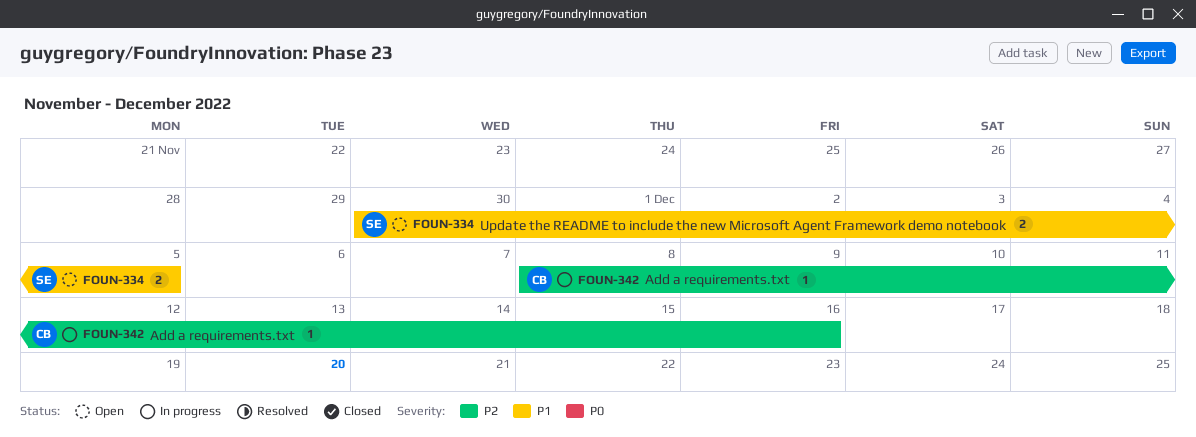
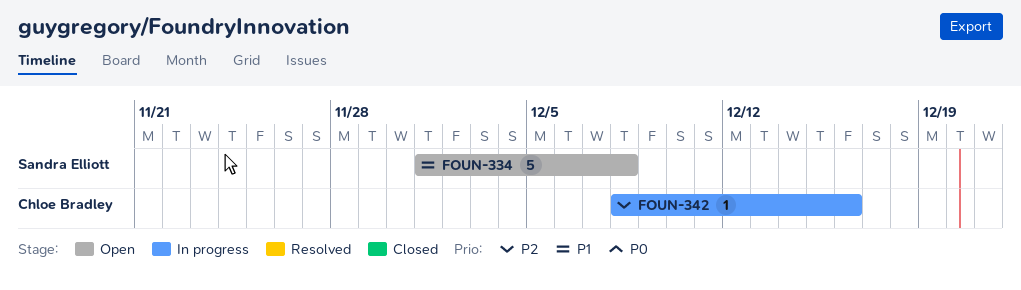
FOUN-334, estimate: 2 -> 5
FOUN-334, start: Nov 30 -> Dec 1
FOUN-334, due: Dec 5 -> Dec 8

